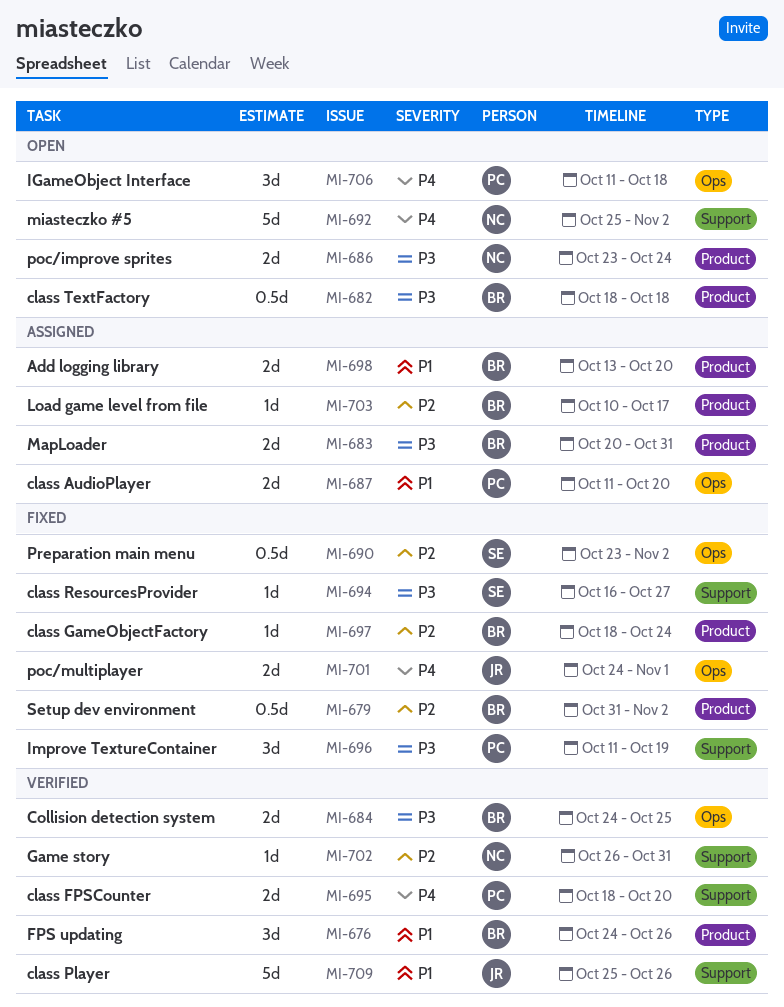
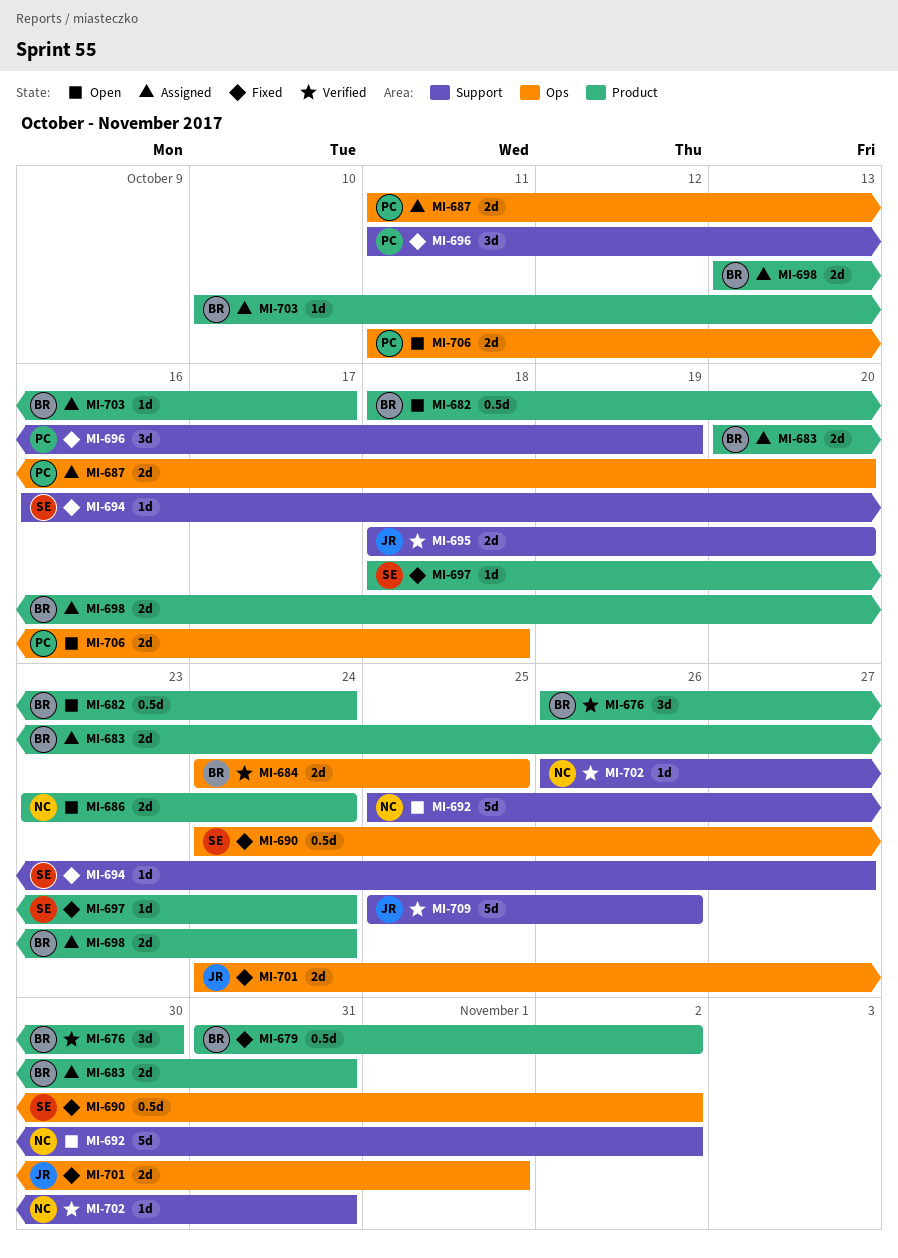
MI-676, start: Oct 24 -> Oct 26
MI-676, due: Oct 26 -> Oct 30
MI-682, due: Oct 18 -> Oct 24
MI-690, start: Oct 23 -> Oct 24
MI-695, owner: PC -> JR
MI-697, owner: BR -> SE
MI-698, due: Oct 20 -> Oct 24
MI-706, estimate: 3d -> 2d

